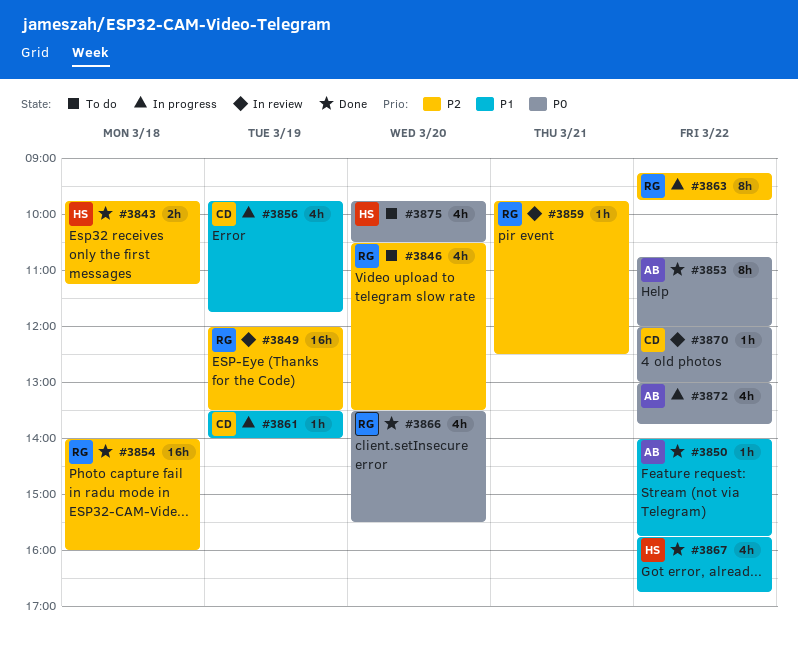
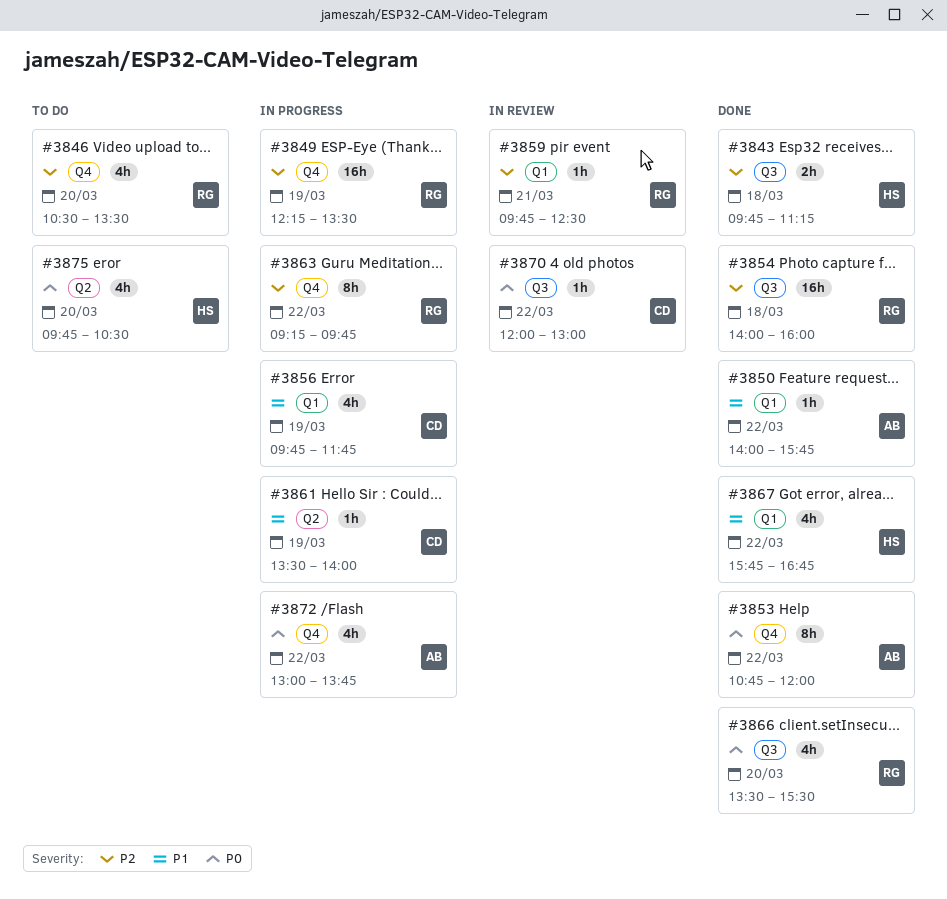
#3849, status: In review -> In progress
#3849, begins: 12:00 -> 12:15

